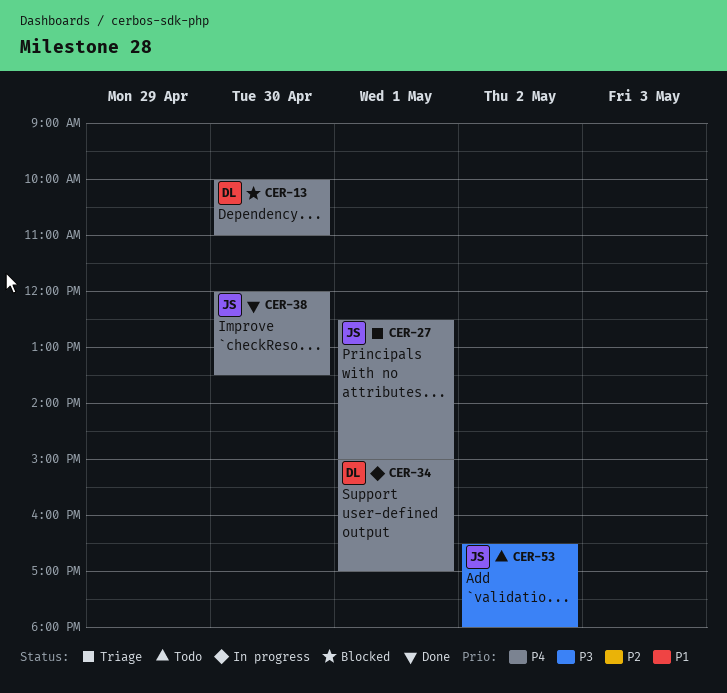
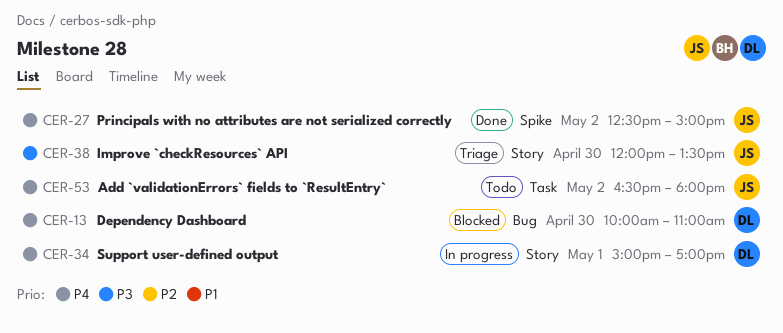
CER-27, status: Triage -> Done
CER-27, day: May 1 -> May 2
CER-38, status: Done -> Triage
CER-38, priority: P4 -> P3
CER-53, priority: P3 -> P4

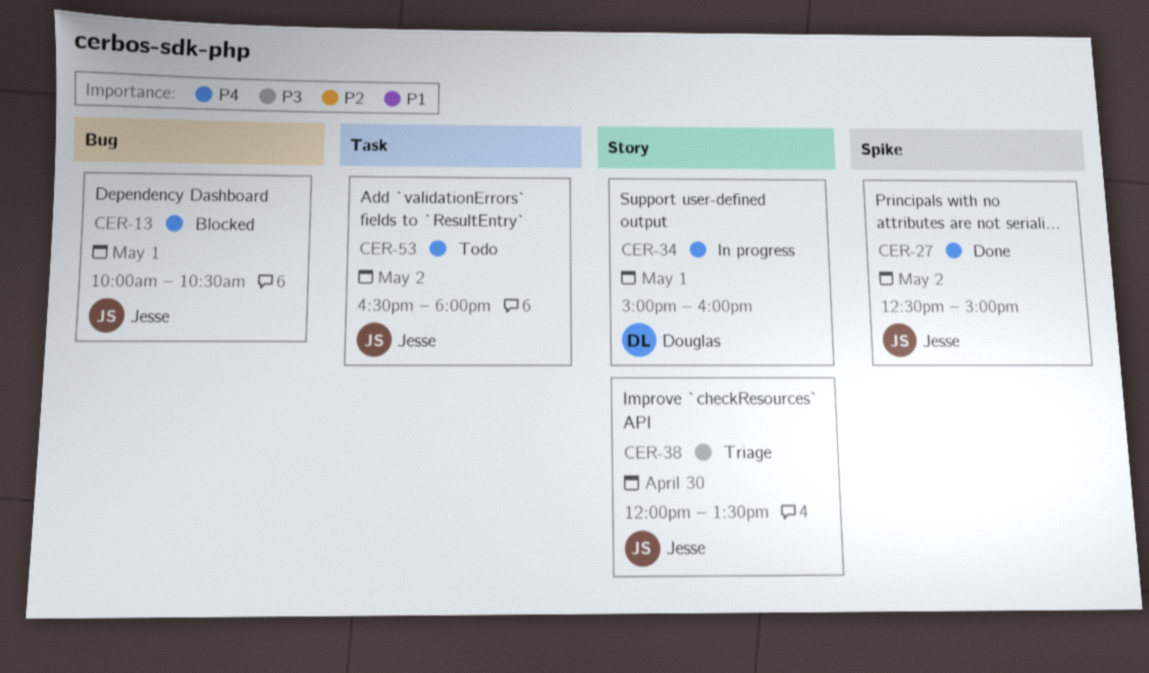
CER-13, owner: Douglas -> Jesse
CER-13, day: Apr 30 -> May 1
CER-13, ends: 11:00 -> 10:30
CER-34, ends: 17:00 -> 16:00

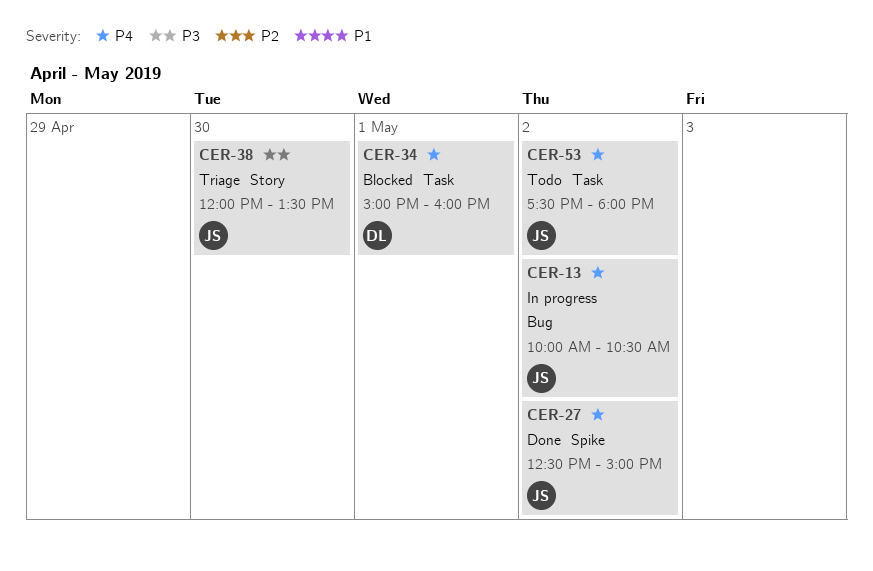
CER-13, status: Blocked -> In progress
CER-13, day: May 1 -> May 2
CER-34, status: In progress -> Blocked
CER-34, label: Story -> Task
CER-53, begins: 16:30 -> 17:30

